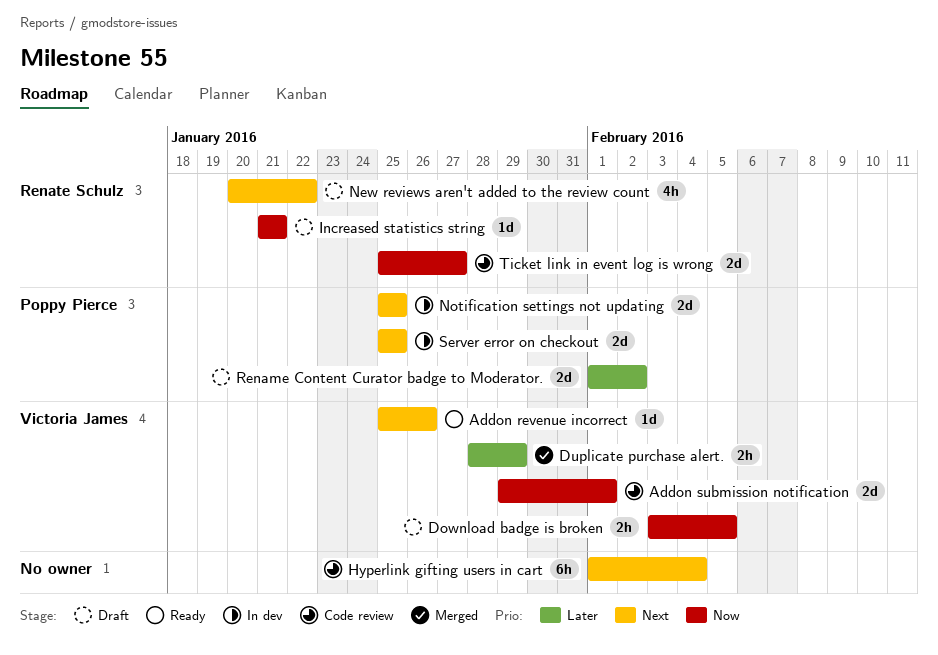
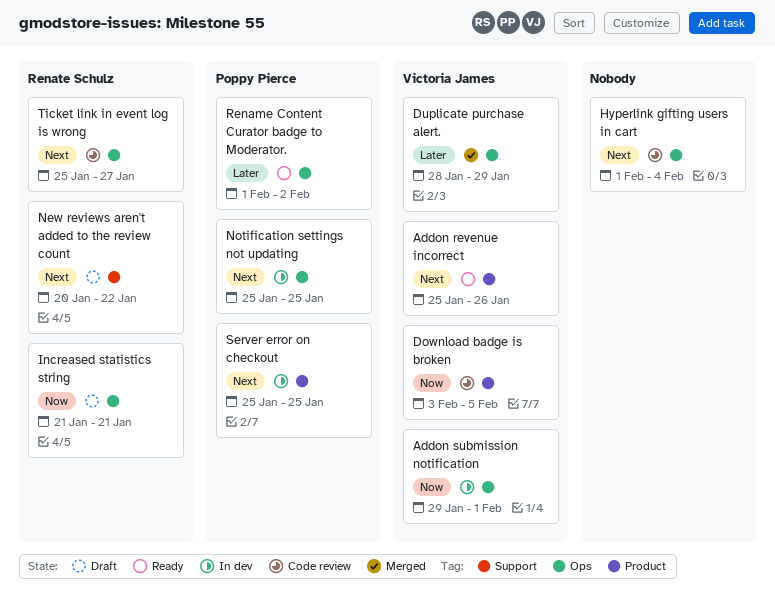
Addon submission notification, status: Code review -> In dev
Download badge is broken, status: Draft -> Code review
Rename Content Curator badge to Moderator., status: Draft -> Ready
Ticket link in event log is wrong, priority: Now -> Next

